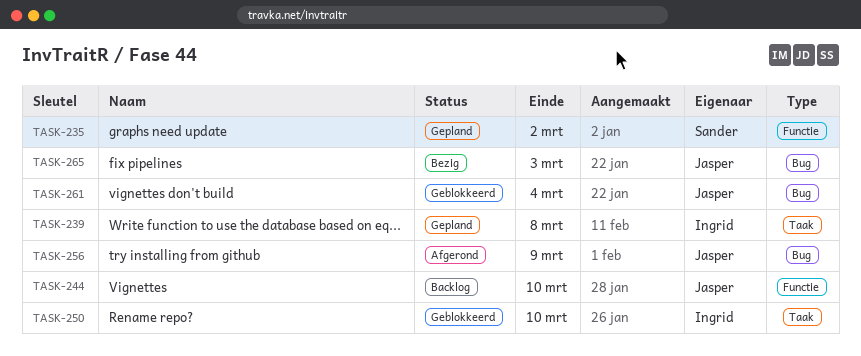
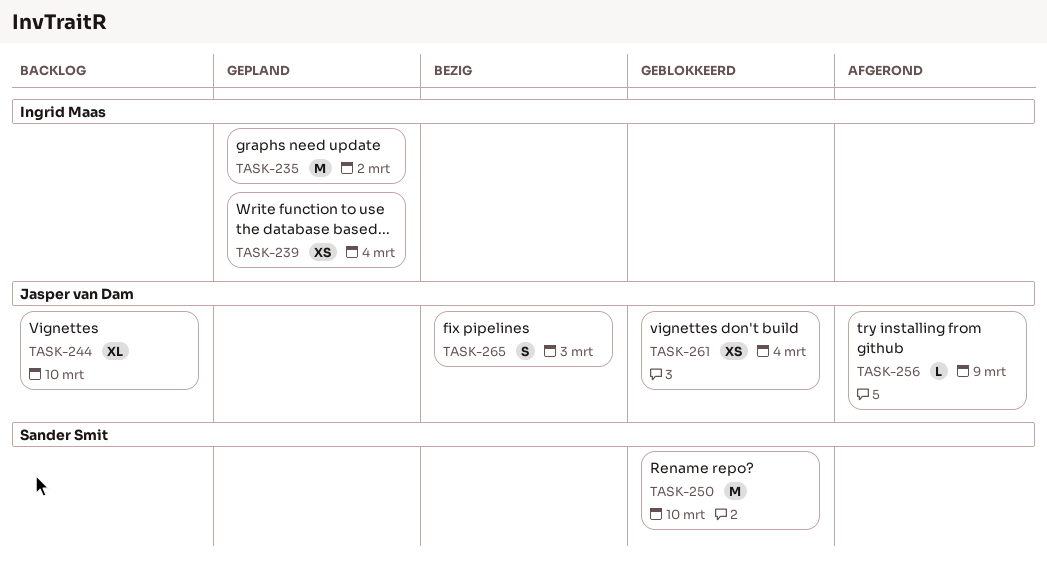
TASK-235, owner: Sander Smit -> Ingrid Maas
TASK-239, due: Mar 8 -> Mar 4
TASK-250, owner: Ingrid Maas -> Sander Smit

